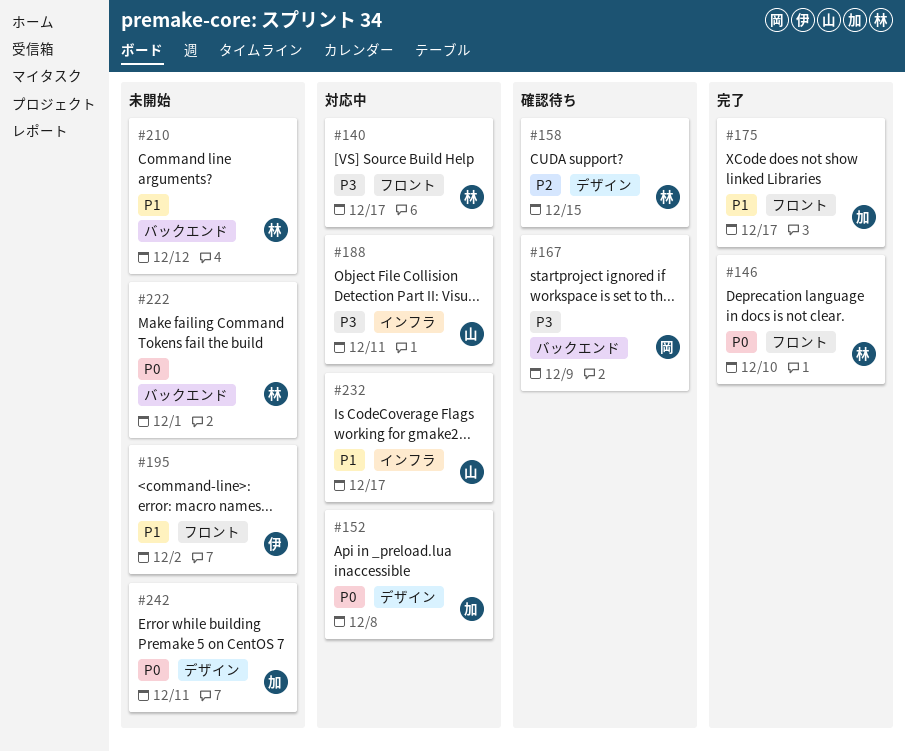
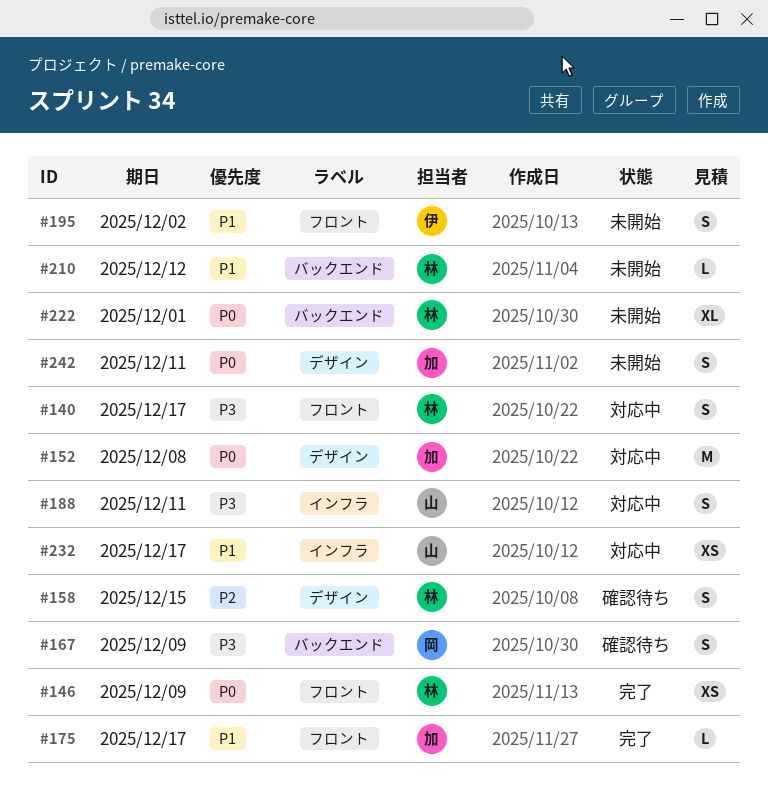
#146, due: Dec 10 -> Dec 9

